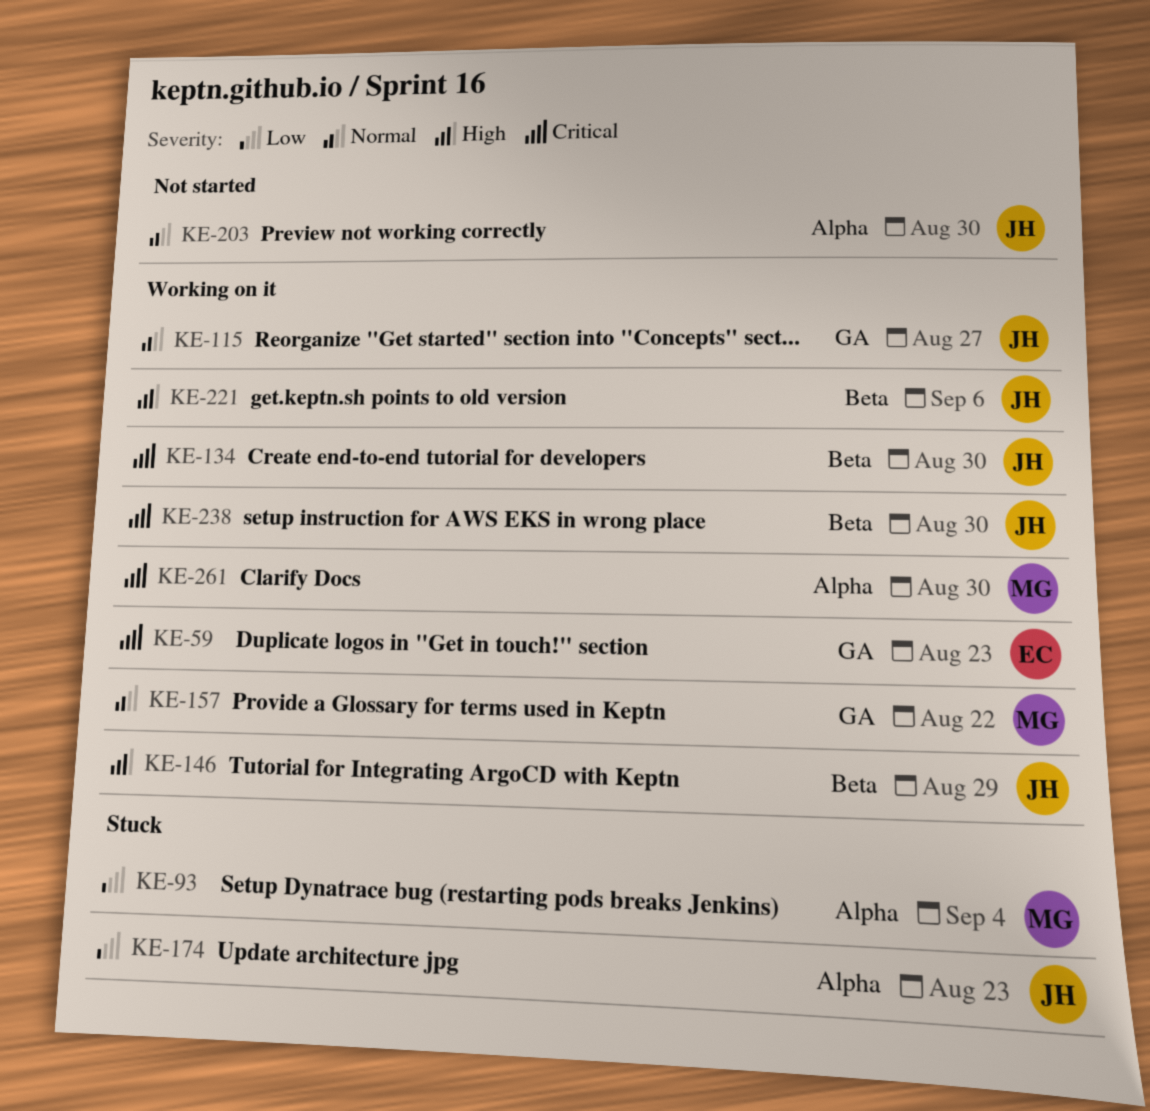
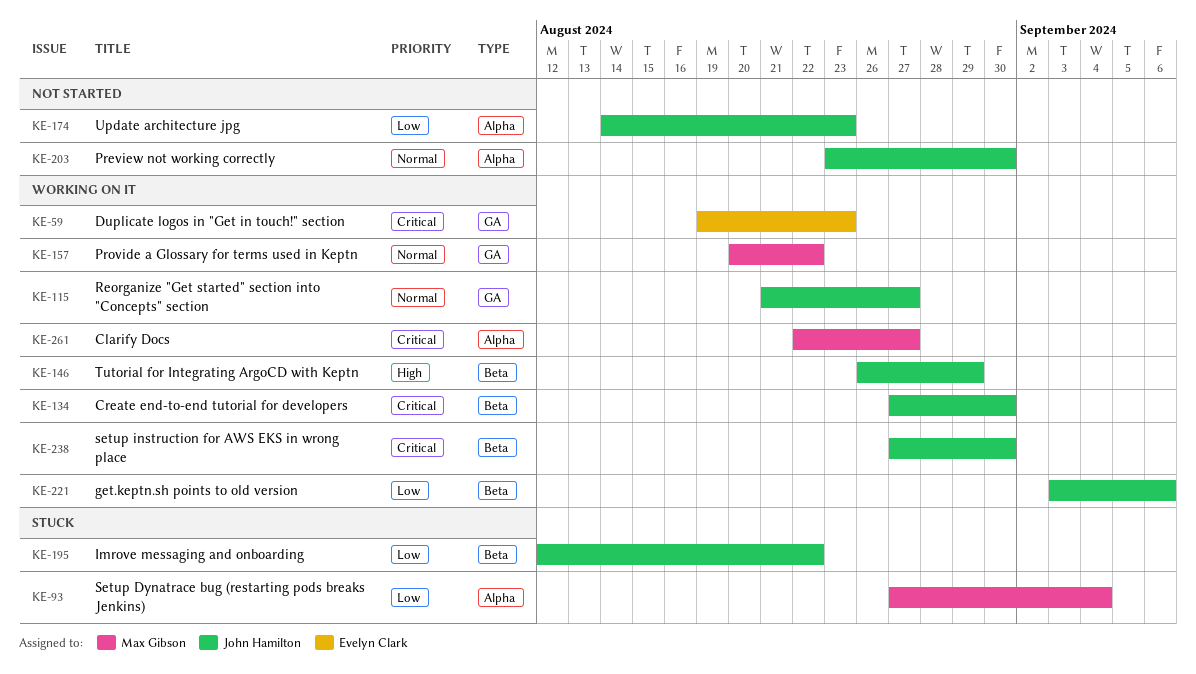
KE-174, status: Stuck -> Not started
KE-195: none -> present
KE-221, priority: High -> Low
KE-261, due: Aug 30 -> Aug 27

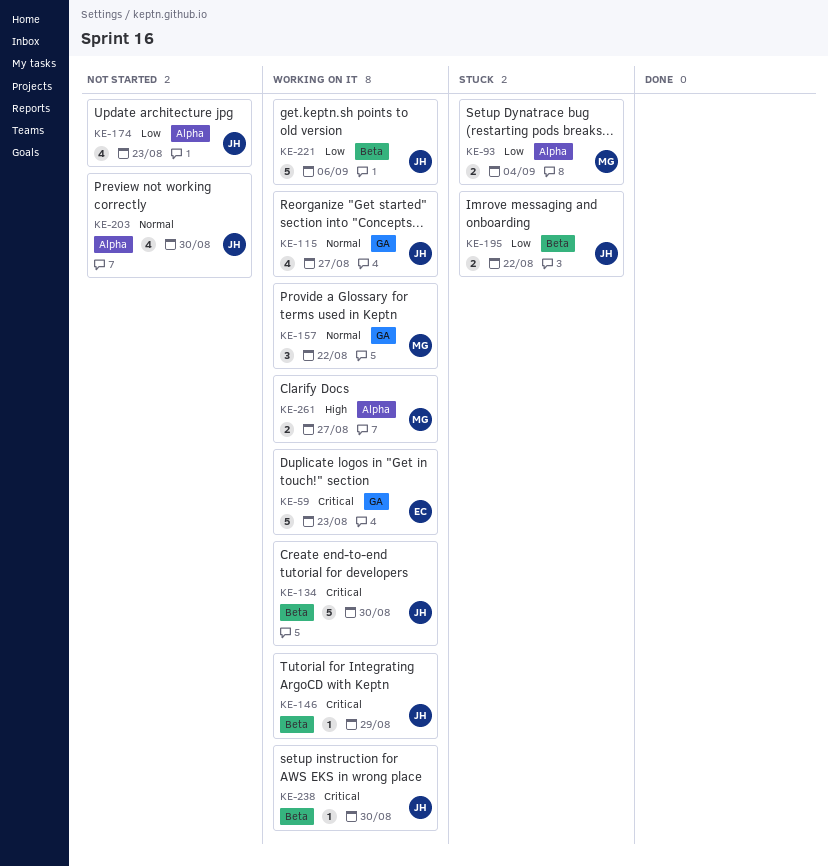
KE-146, priority: High -> Critical
KE-261, priority: Critical -> High

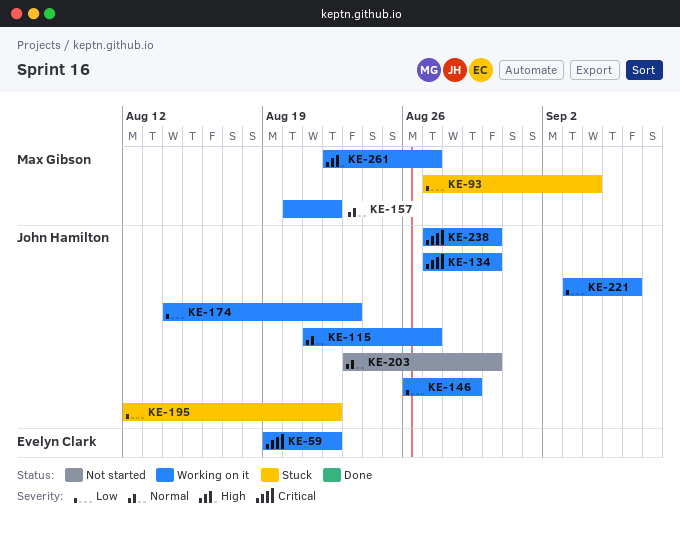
KE-59, due: Aug 23 -> Aug 22
KE-146, priority: Critical -> Low
KE-174, status: Not started -> Working on it

